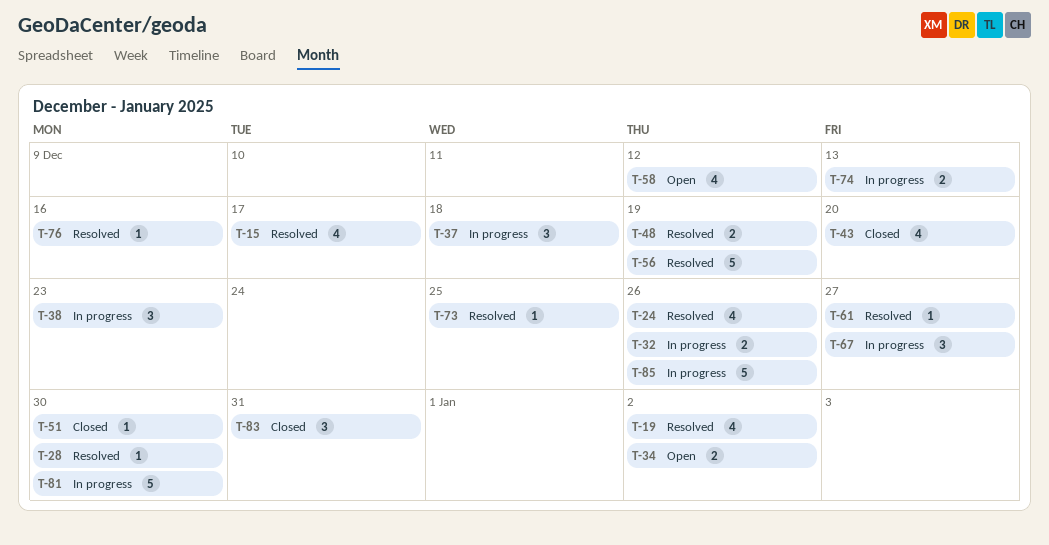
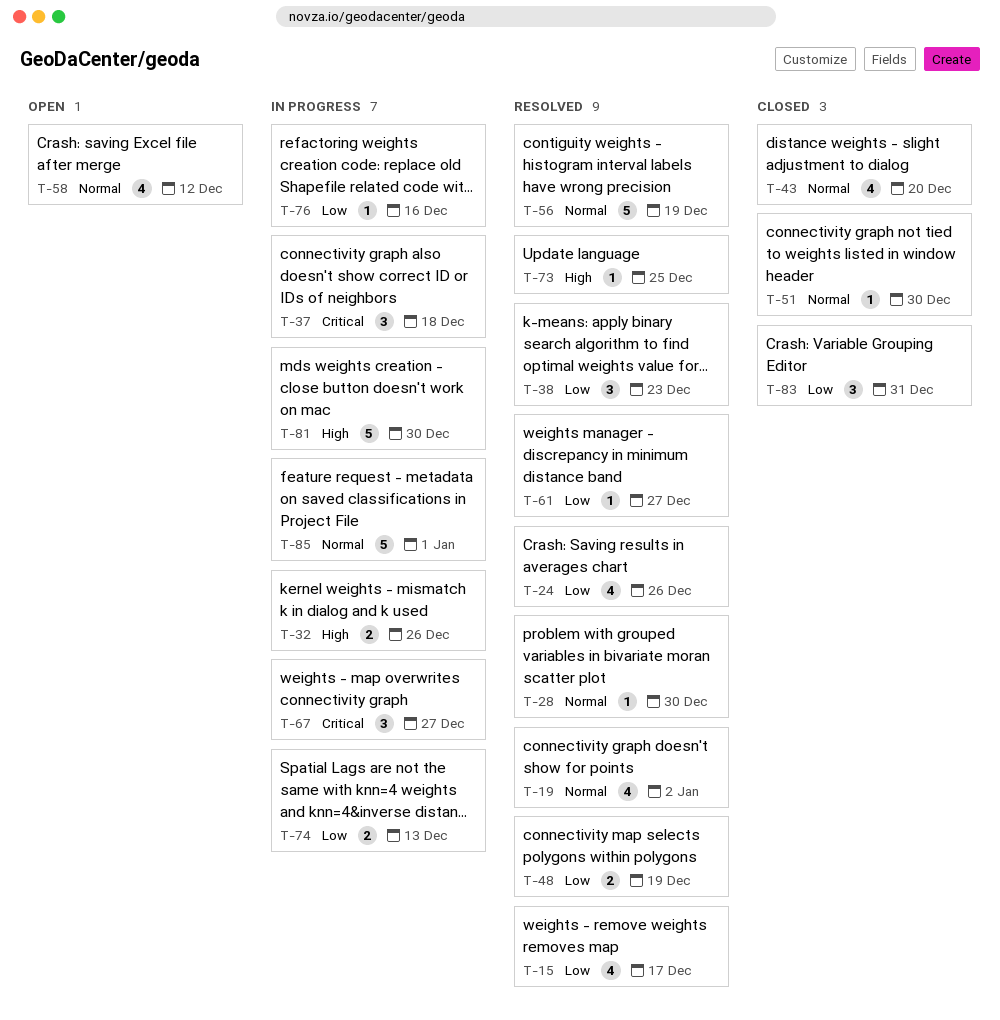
T-34: present -> none
T-38, status: In progress -> Resolved
T-76, status: Resolved -> In progress
T-85, due: Dec 26 -> Jan 1

